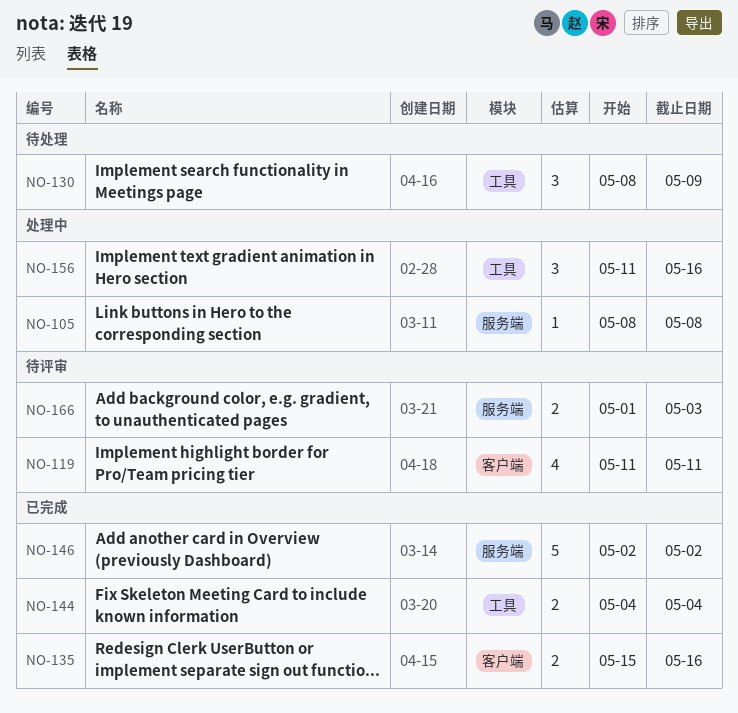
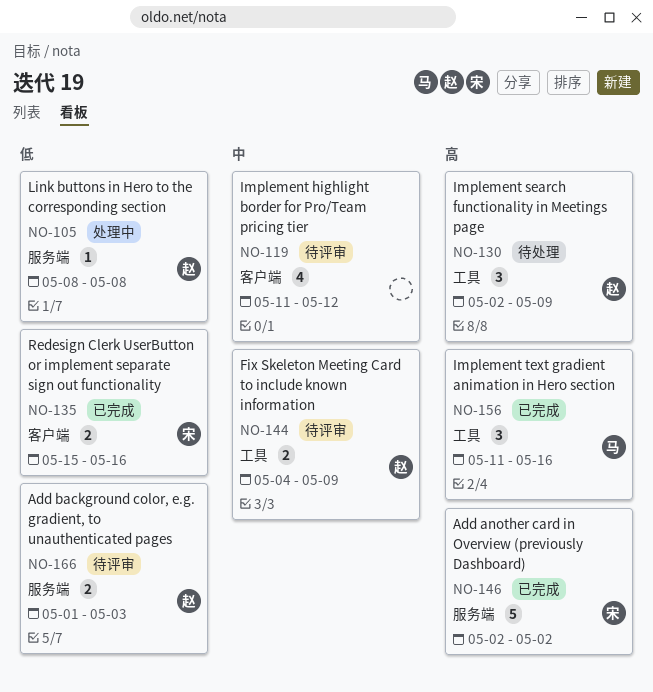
NO-119, due: May 11 -> May 12
NO-130, start: May 8 -> May 2
NO-144, status: 已完成 -> 待评审
NO-144, due: May 4 -> May 9
NO-156, status: 处理中 -> 已完成

